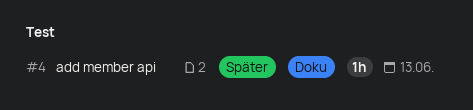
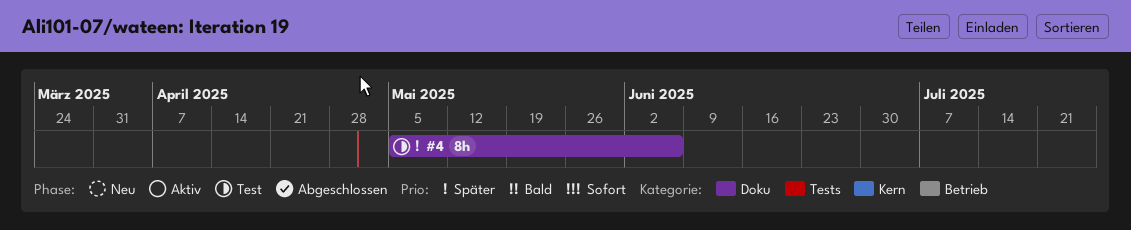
#4, estimate: 1h -> 8h
#4, due: Jun 13 -> Jun 6

